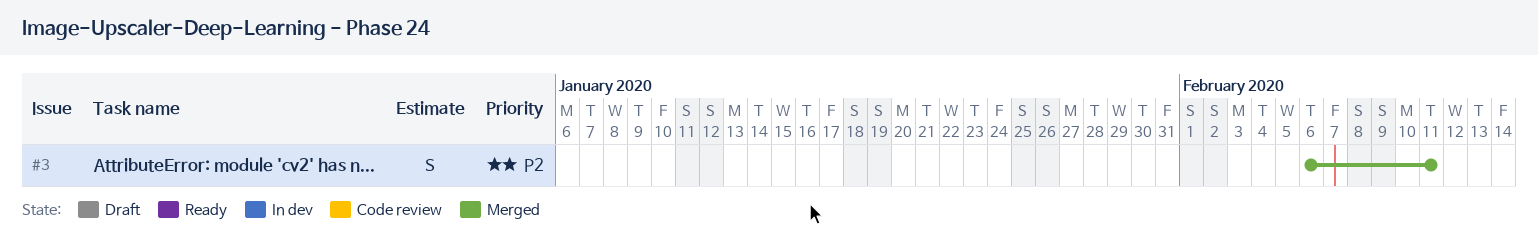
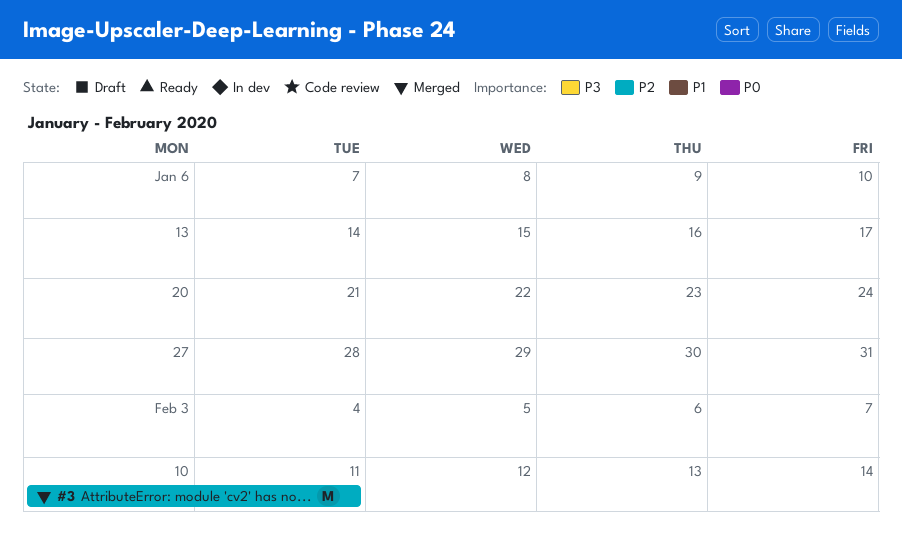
#3, estimate: S -> M
#3, start: Feb 6 -> Feb 10

